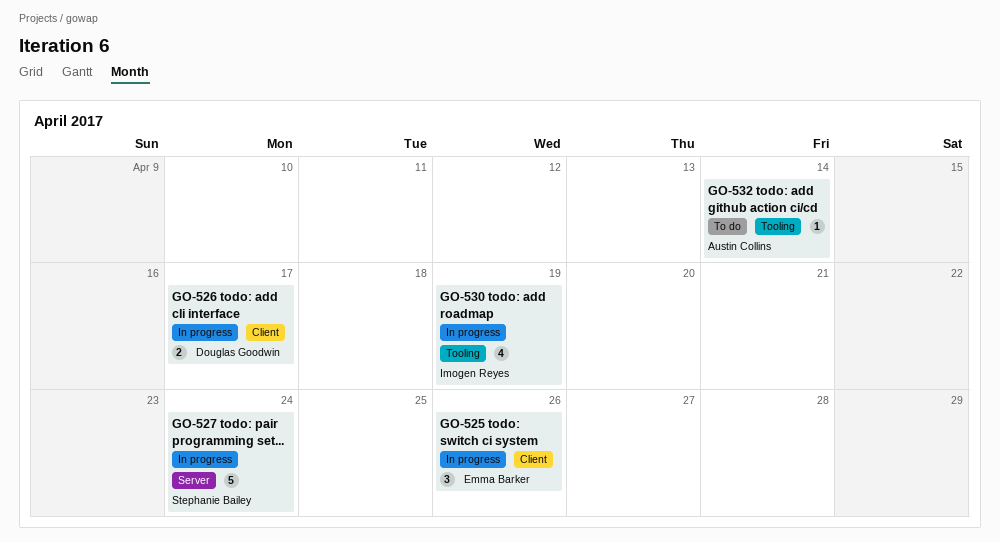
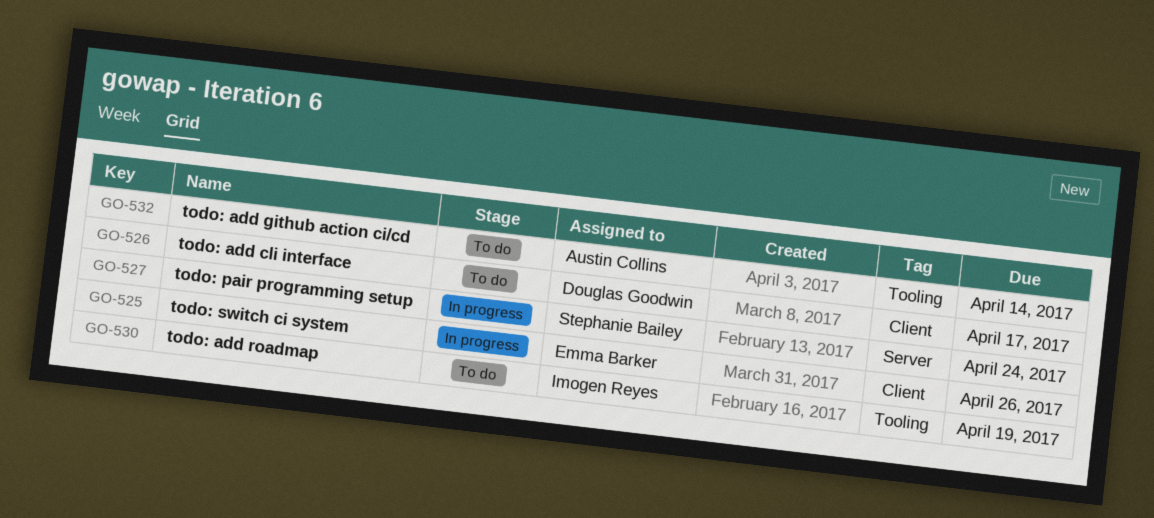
GO-526, status: In progress -> To do
GO-530, status: In progress -> To do

